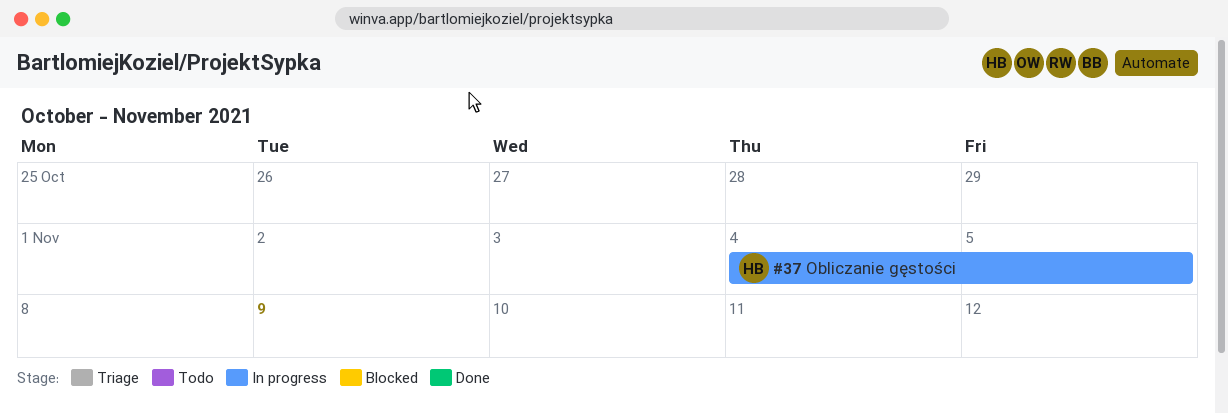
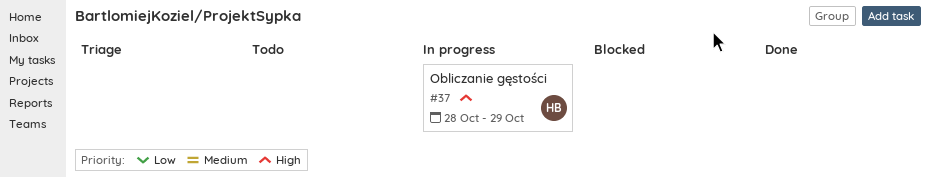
#37, start: Nov 4 -> Oct 28
#37, due: Nov 5 -> Oct 29

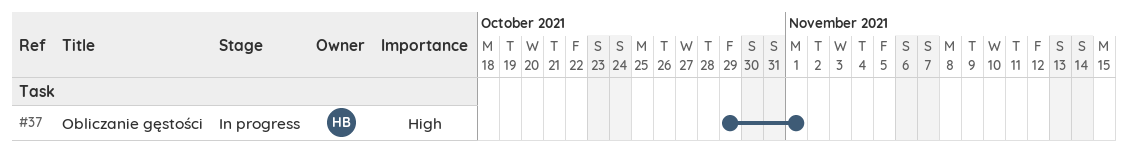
#37, start: Oct 28 -> Oct 29
#37, due: Oct 29 -> Nov 1

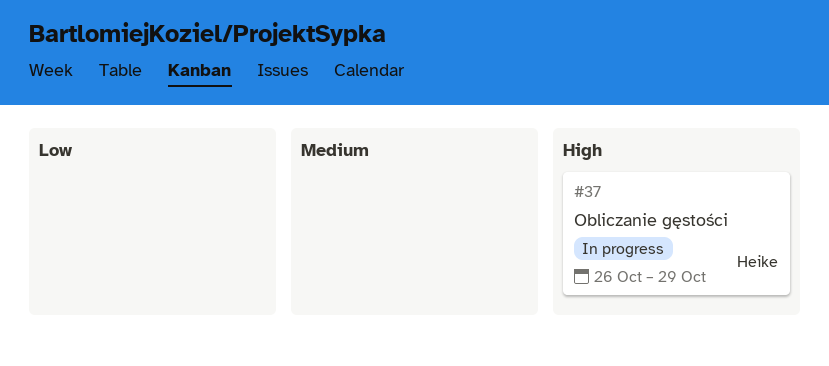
#37, start: Oct 29 -> Oct 26
#37, due: Nov 1 -> Oct 29

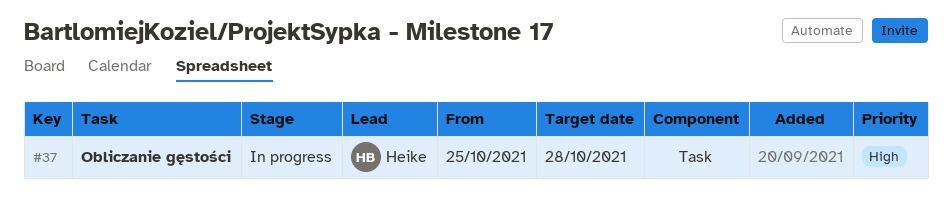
#37, start: Oct 26 -> Oct 25
#37, due: Oct 29 -> Oct 28

